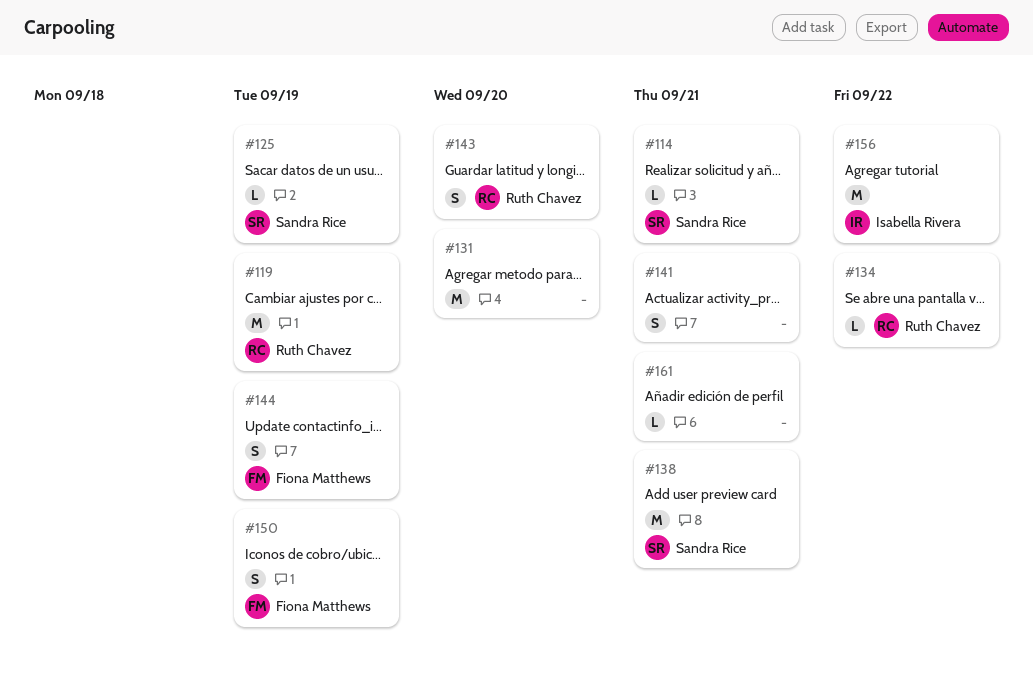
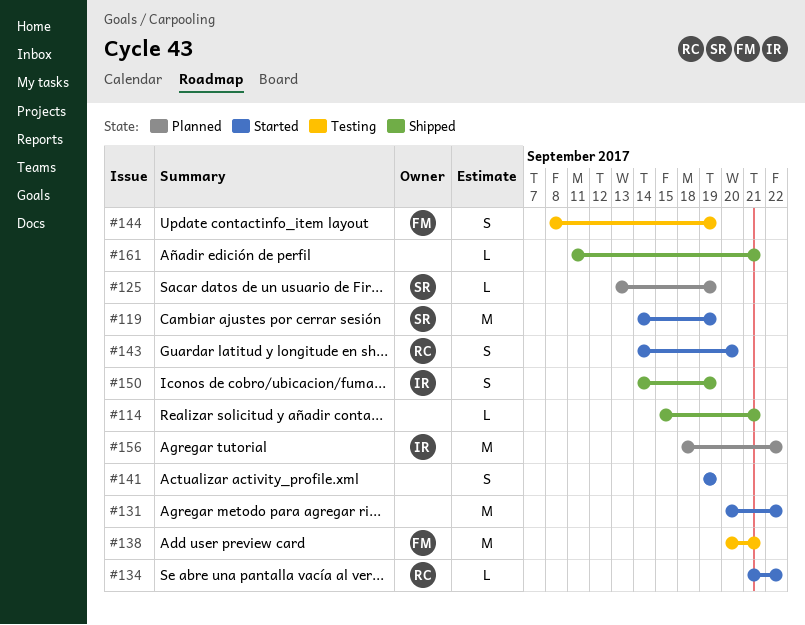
#114, owner: Sandra Rice -> none
#119, owner: Ruth Chavez -> Sandra Rice
#131, due: Sep 20 -> Sep 22
#138, owner: Sandra Rice -> Fiona Matthews
#141, due: Sep 21 -> Sep 19
#150, owner: Fiona Matthews -> Isabella Rivera

